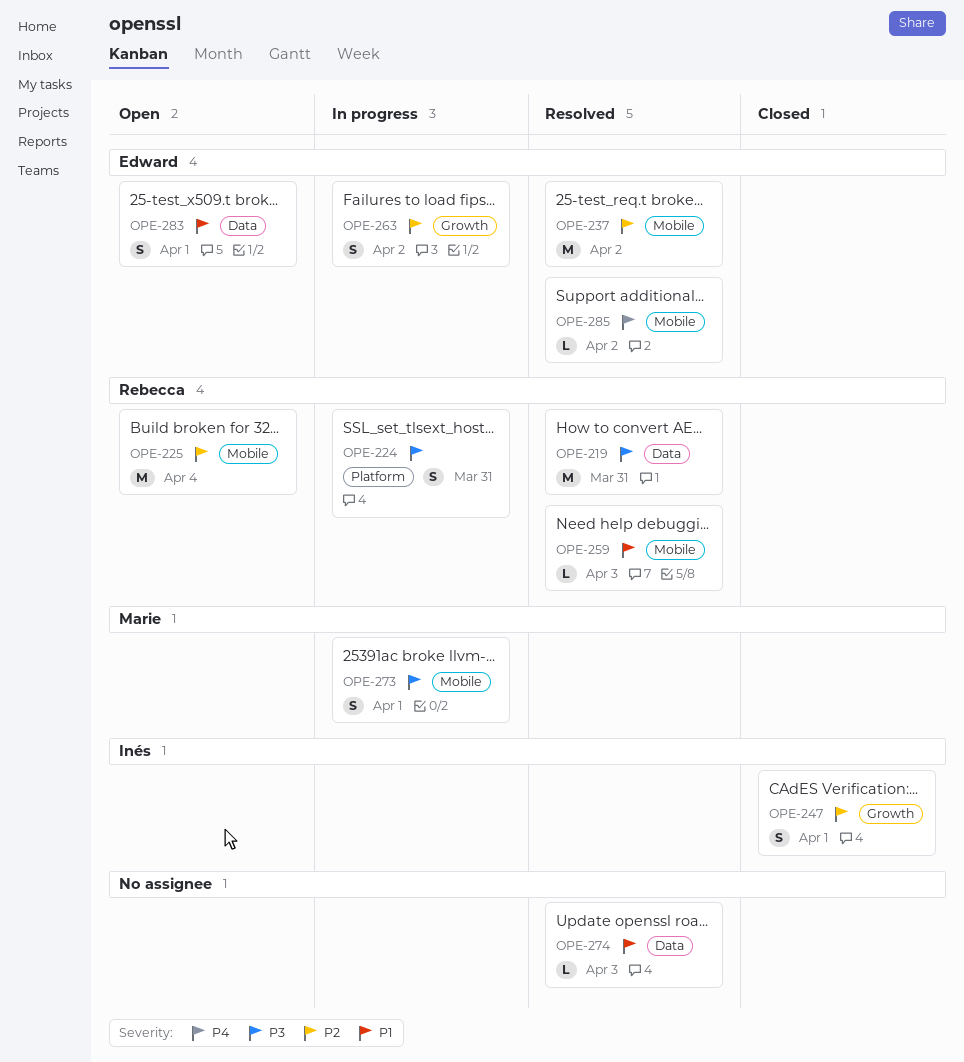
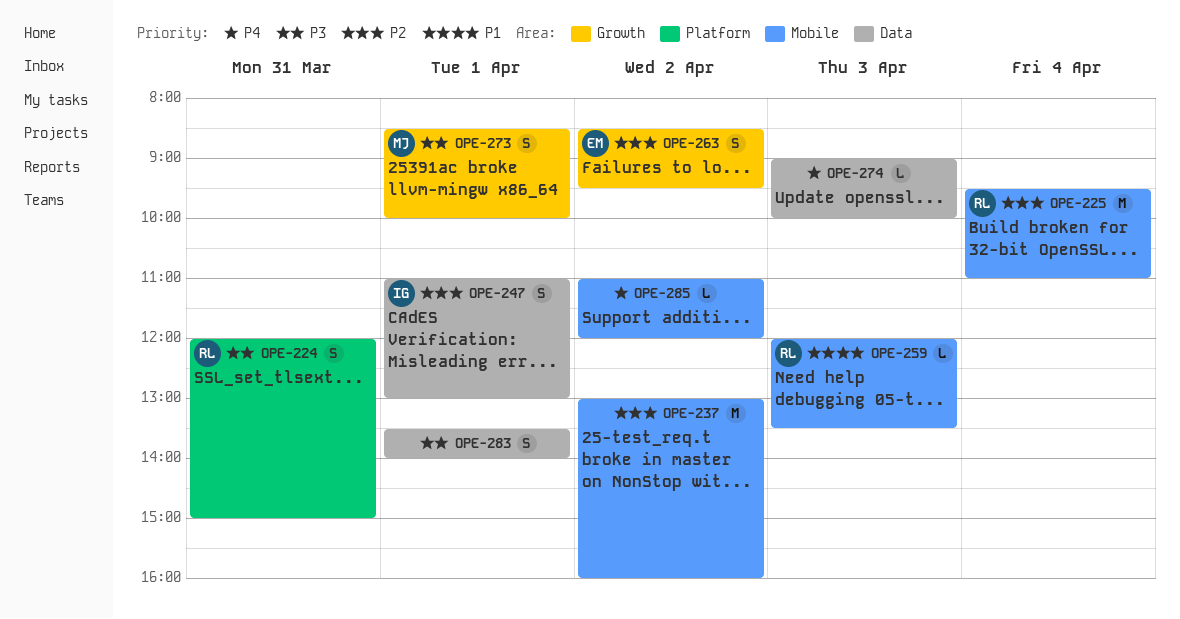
OPE-219: present -> none
OPE-237, owner: Edward -> none
OPE-247, label: Growth -> Data
OPE-273, label: Mobile -> Growth
OPE-274, priority: P1 -> P4
OPE-283, owner: Edward -> none
OPE-283, priority: P1 -> P3
OPE-285, owner: Edward -> none

